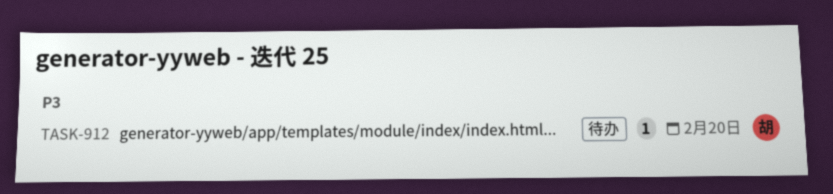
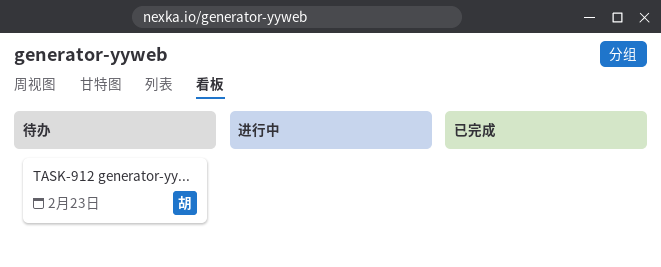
TASK-912, due: Feb 20 -> Feb 23

